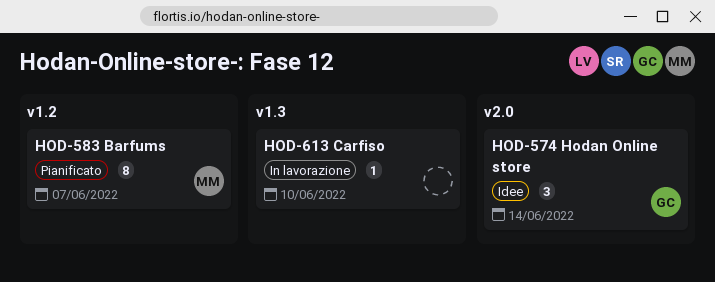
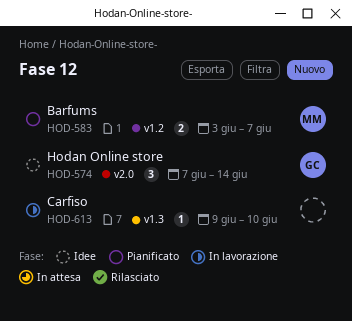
HOD-583, estimate: 8 -> 2

